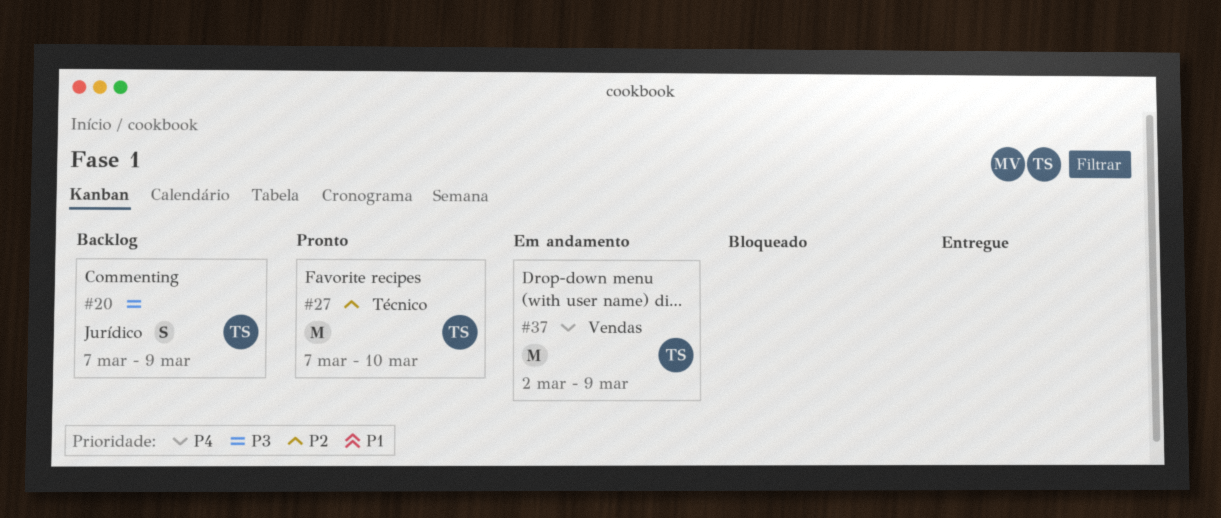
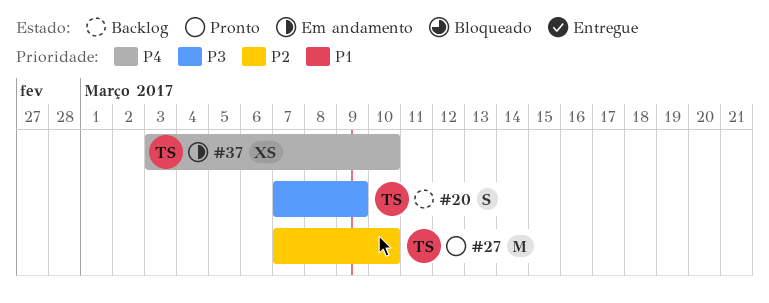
#37, estimate: M -> XS
#37, start: Mar 2 -> Mar 3
#37, due: Mar 9 -> Mar 10

